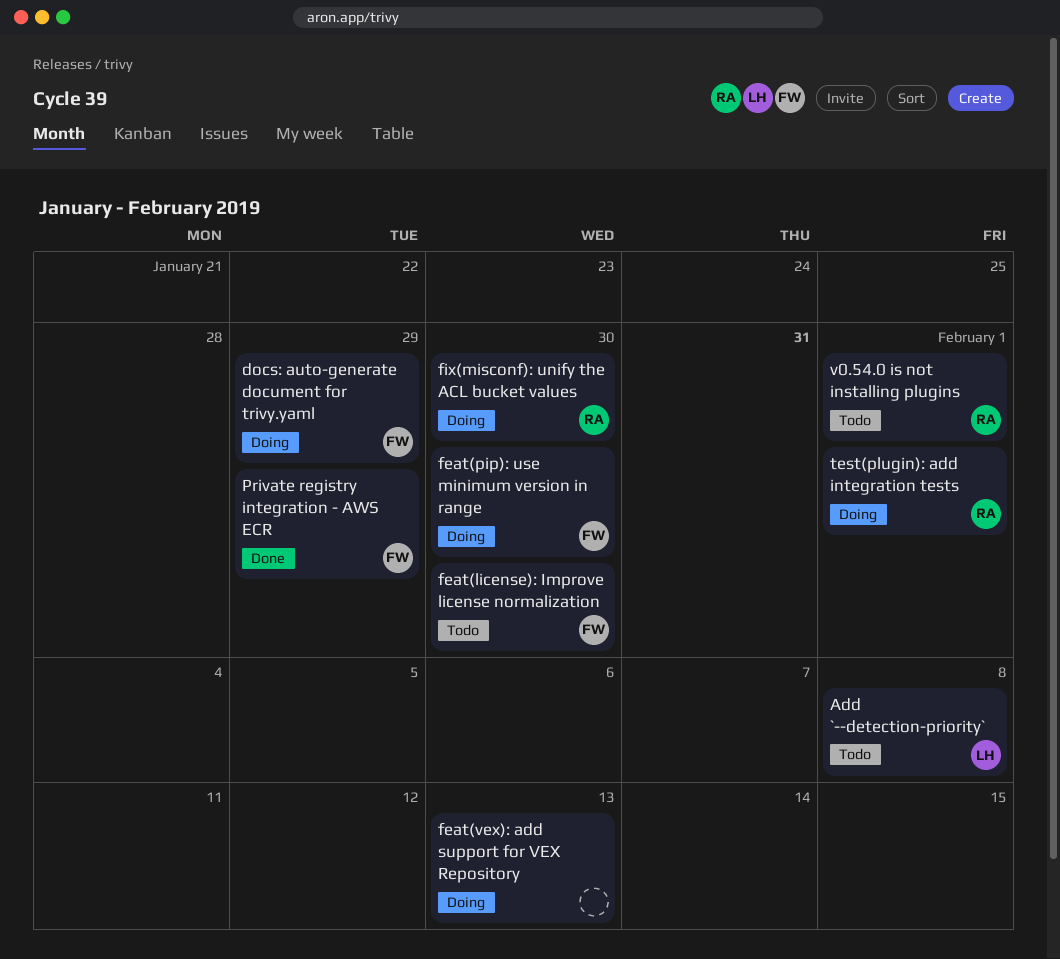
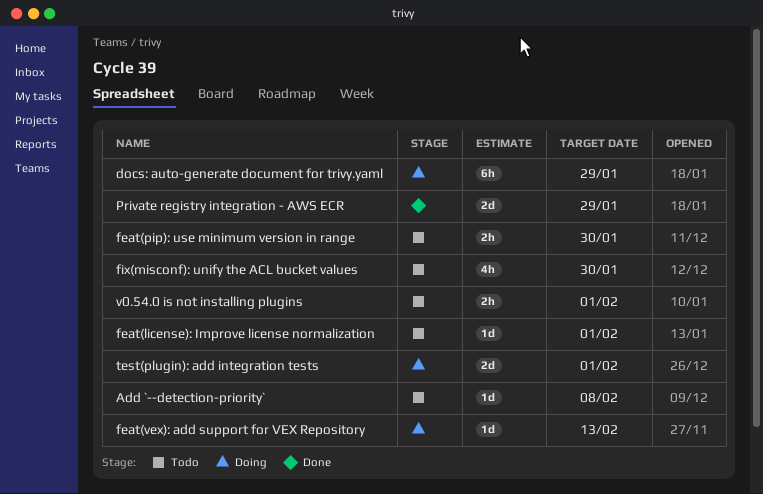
feat(license): Improve license normalization, due: Jan 30 -> Feb 1
feat(pip): use minimum version in range, status: Doing -> Todo
fix(misconf): unify the ACL bucket values, status: Doing -> Todo

